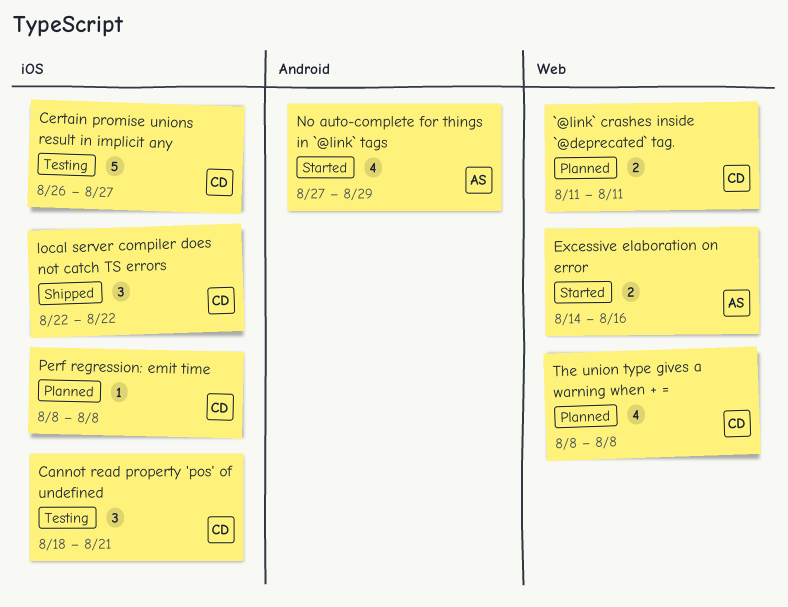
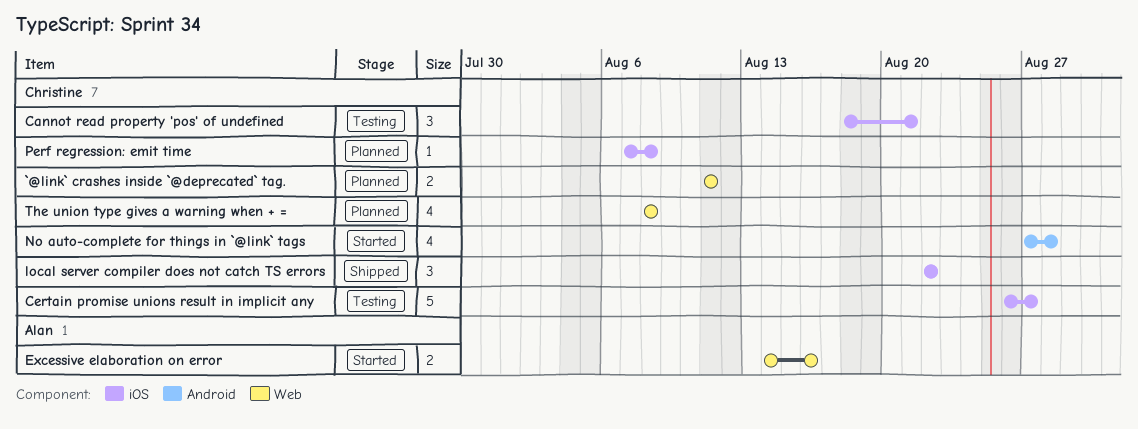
No auto-complete for things in `@link` tags, owner: Alan -> Christine
No auto-complete for things in `@link` tags, due: Aug 29 -> Aug 28
Perf regression: emit time, start: Aug 8 -> Aug 7

